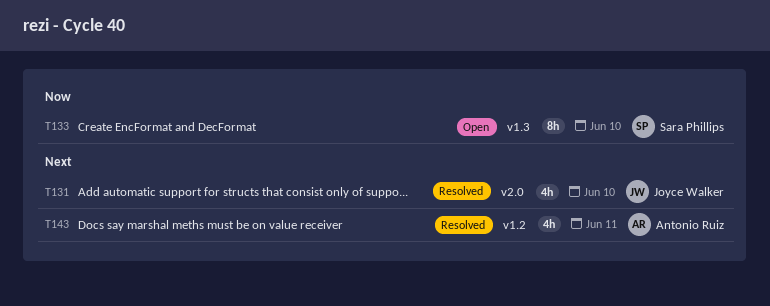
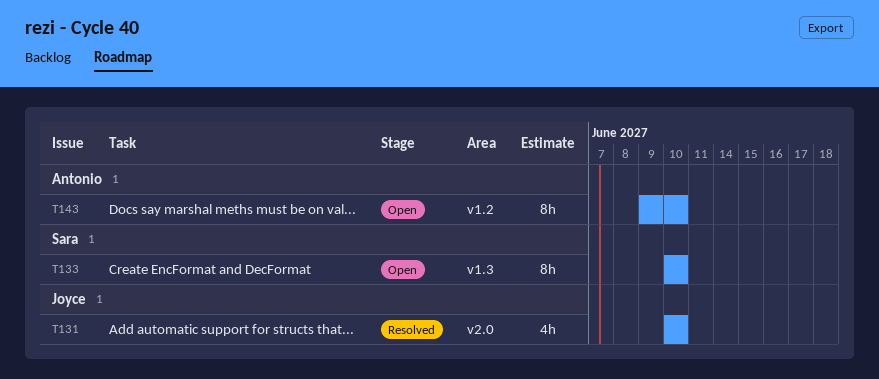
T143, status: Resolved -> Open
T143, estimate: 4h -> 8h
T143, due: Jun 11 -> Jun 10

